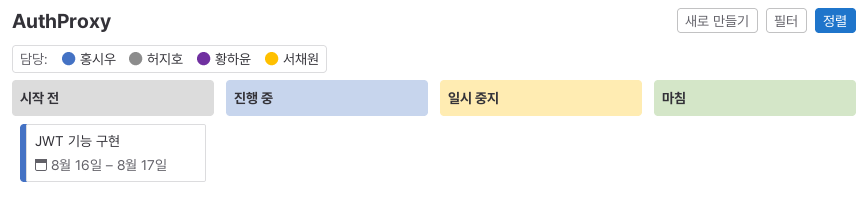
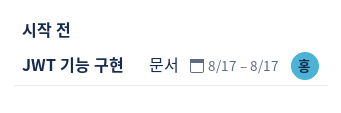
JWT 기능 구현, start: Aug 16 -> Aug 17

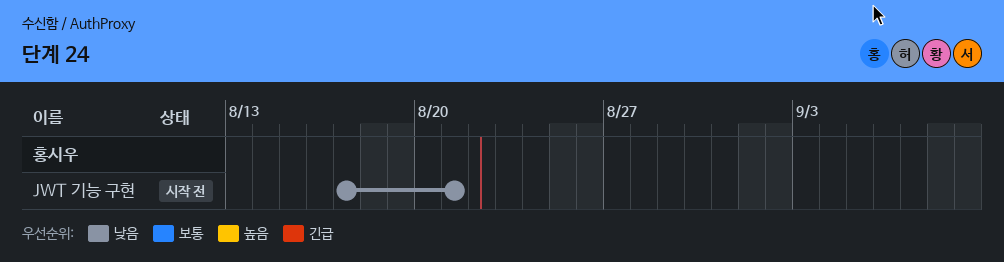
JWT 기능 구현, due: Aug 17 -> Aug 21

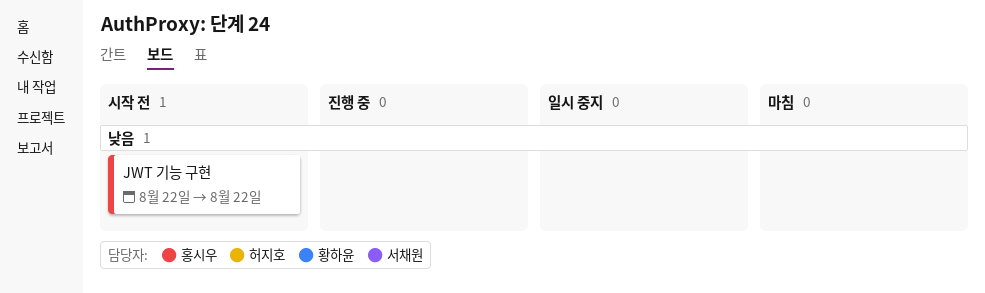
JWT 기능 구현, start: Aug 17 -> Aug 22
JWT 기능 구현, due: Aug 21 -> Aug 22

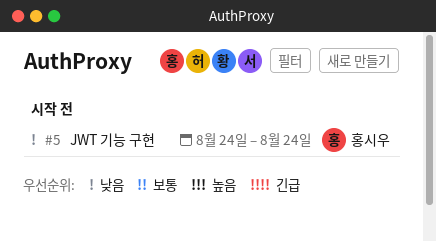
JWT 기능 구현, start: Aug 22 -> Aug 24
JWT 기능 구현, due: Aug 22 -> Aug 24

